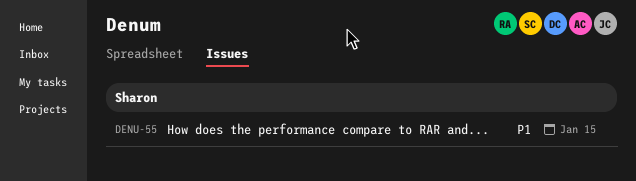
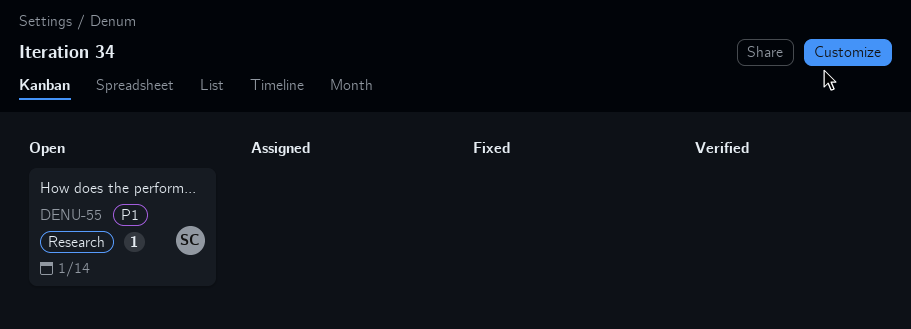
DENU-55, due: Jan 15 -> Jan 14

